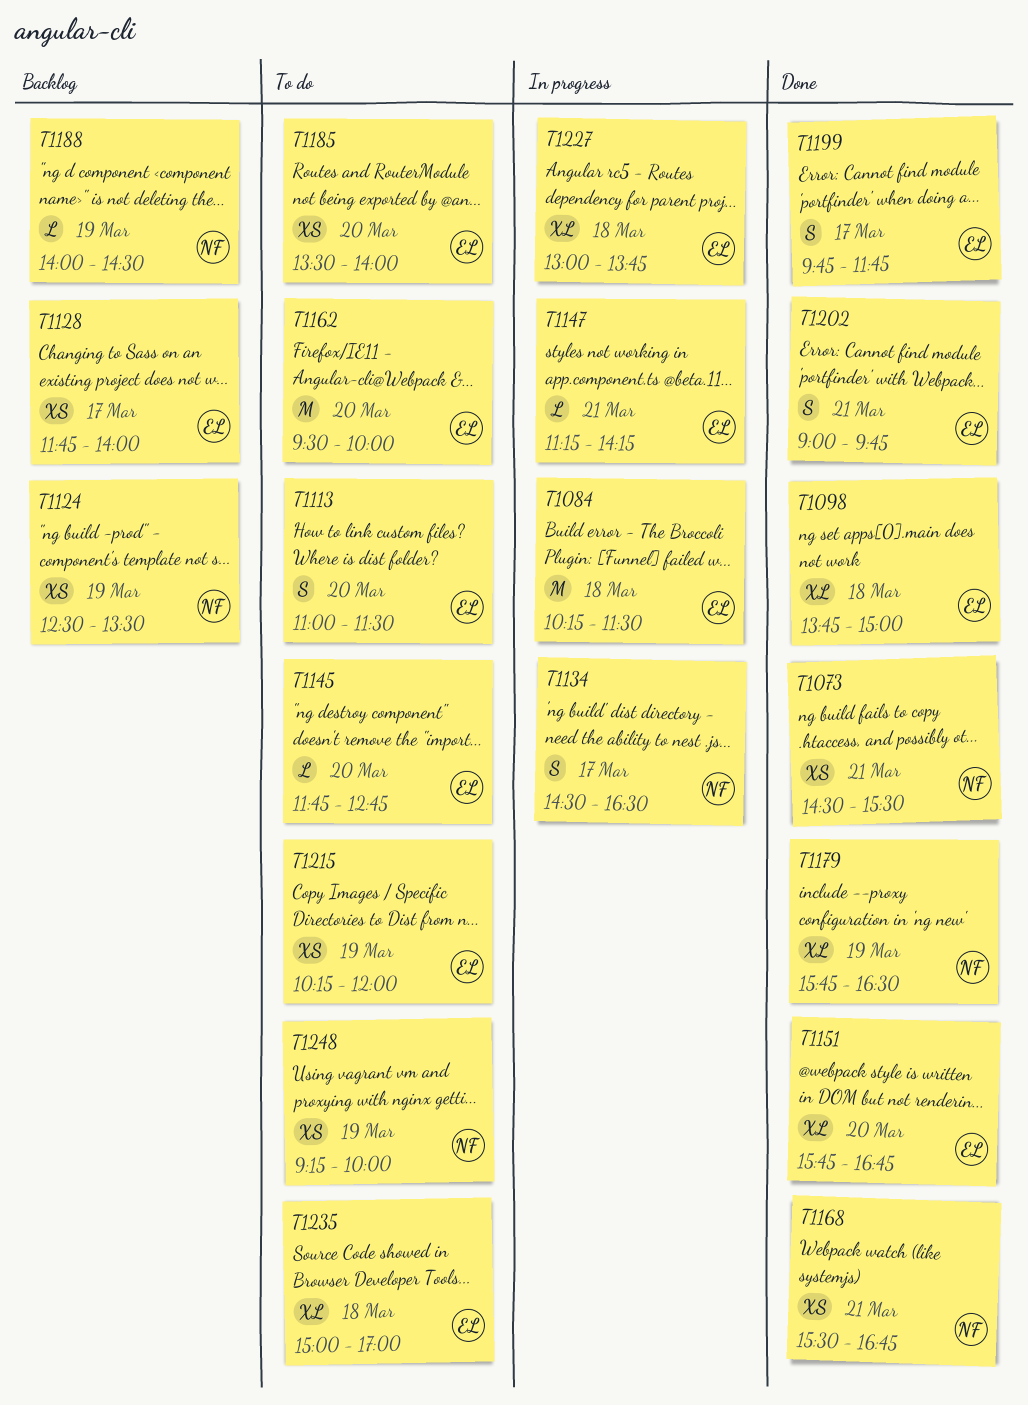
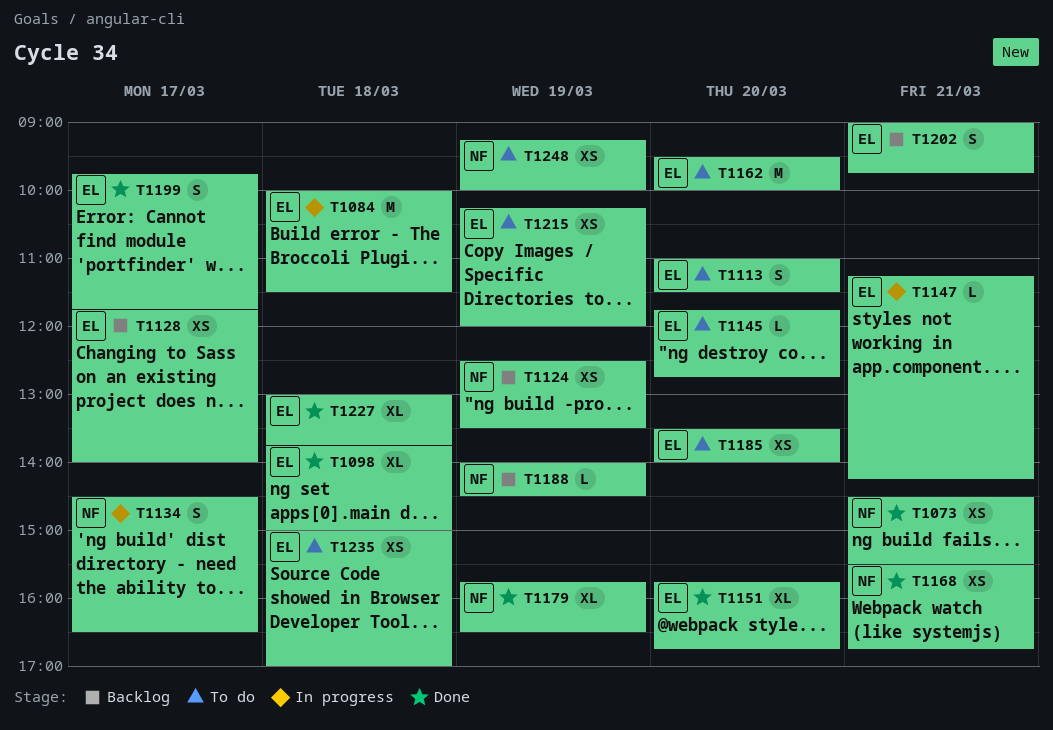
T1084, begins: 10:15 -> 10:00
T1202, status: Done -> Backlog
T1227, status: In progress -> Done
T1235, estimate: XL -> XS

